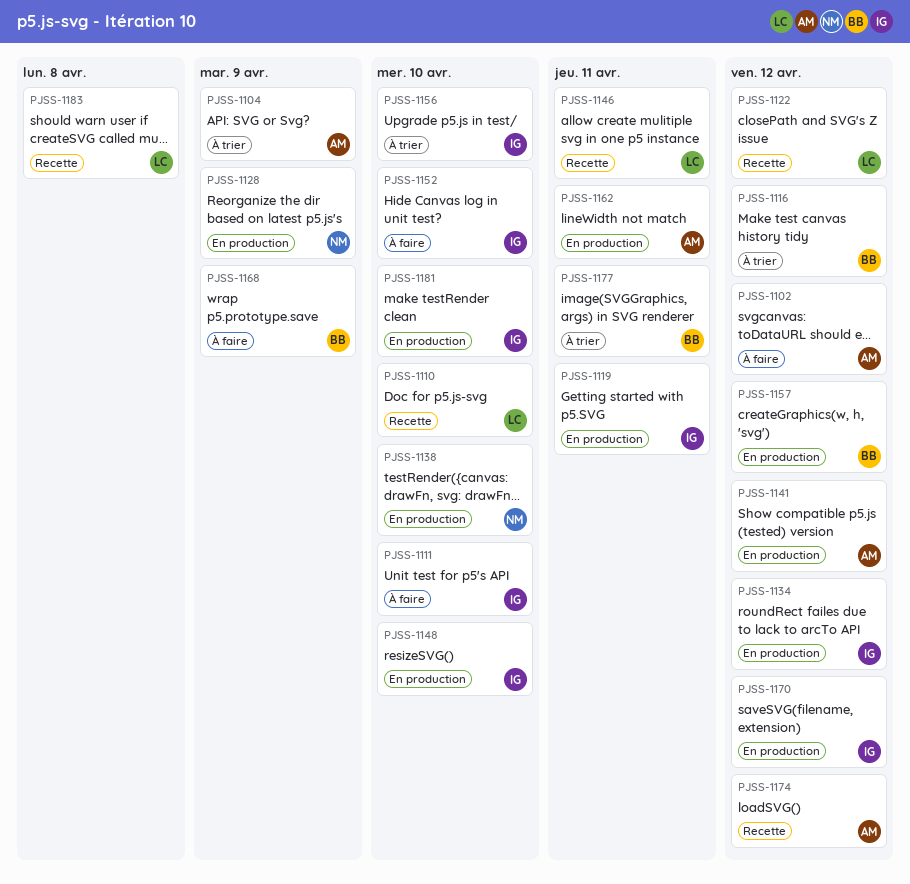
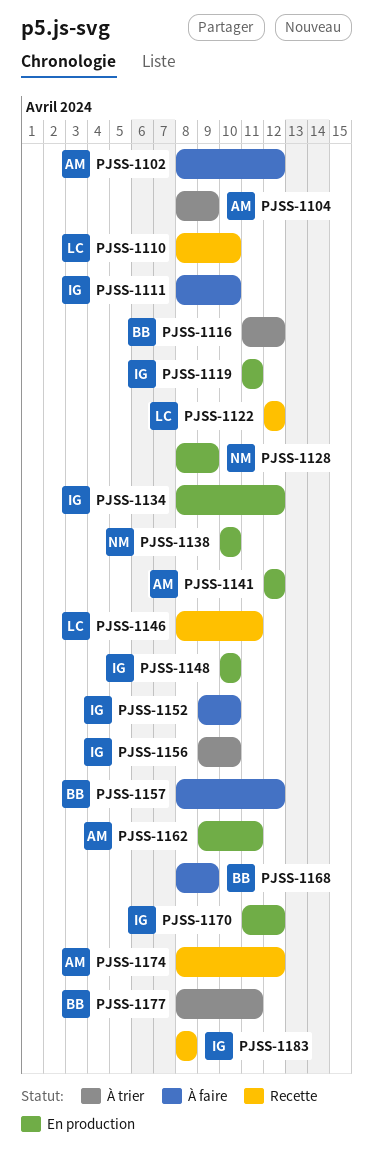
PJSS-1157, status: En production -> À faire
PJSS-1181: present -> none
PJSS-1183, owner: LC -> IG

